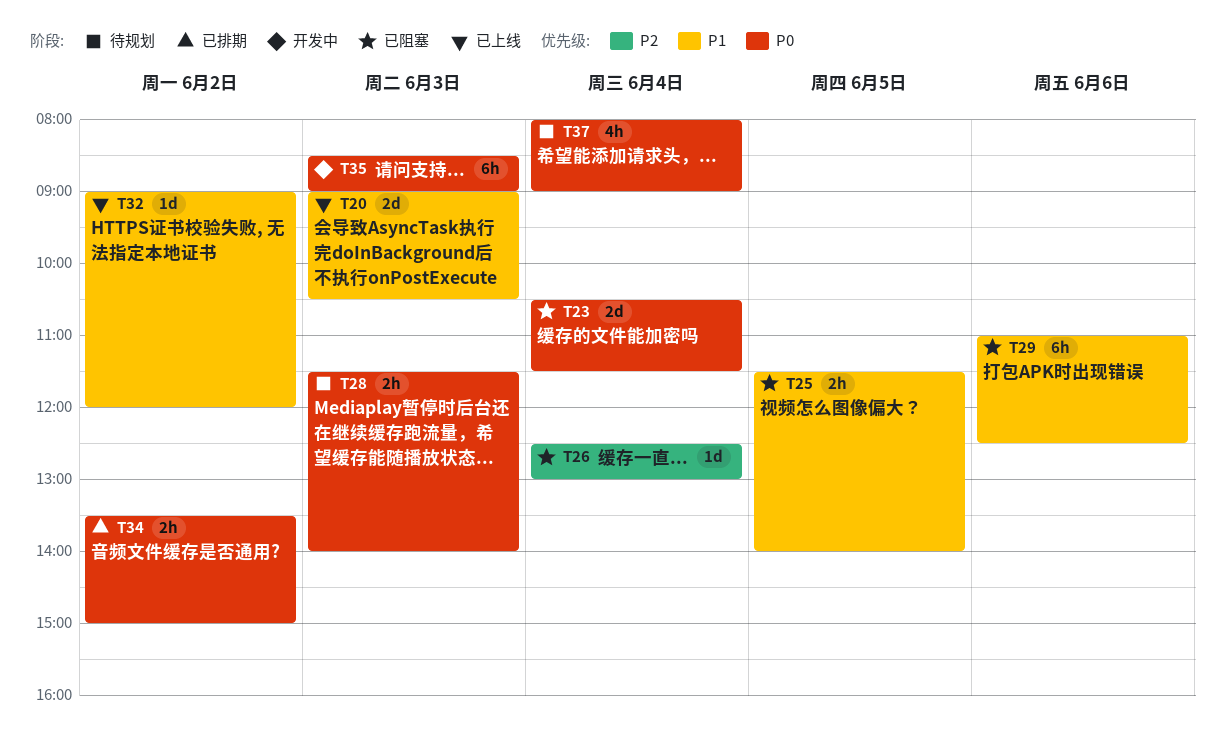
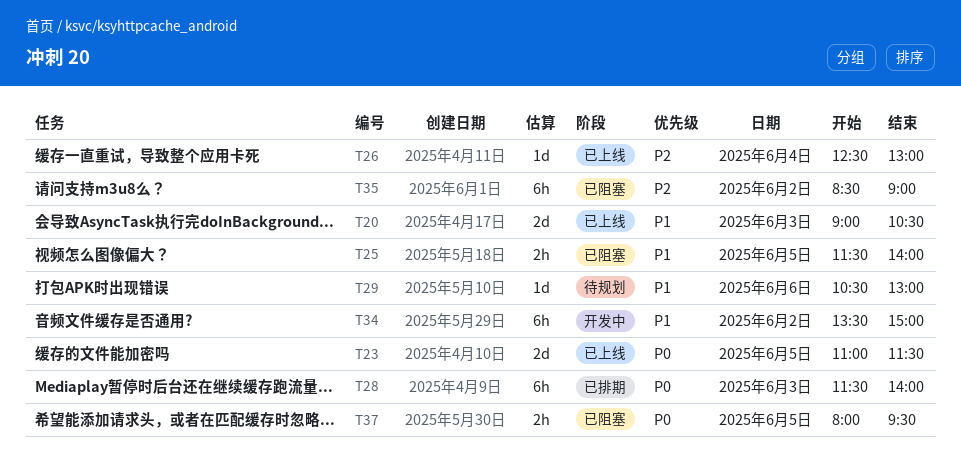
T23, status: 已阻塞 -> 已上线
T23, day: Jun 4 -> Jun 5
T23, begins: 10:30 -> 11:00
T26, status: 已阻塞 -> 已上线
T28, status: 待规划 -> 已排期
T28, estimate: 2h -> 6h
T29, status: 已阻塞 -> 待规划
T29, estimate: 6h -> 1d
T29, begins: 11:00 -> 10:30
T29, ends: 12:30 -> 13:00
T32: present -> none
T34, status: 已排期 -> 开发中
T34, priority: P0 -> P1
T34, estimate: 2h -> 6h
T35, status: 开发中 -> 已阻塞
T35, priority: P0 -> P2
T35, day: Jun 3 -> Jun 2
T37, status: 待规划 -> 已阻塞
T37, estimate: 4h -> 2h
T37, day: Jun 4 -> Jun 5
T37, ends: 09:00 -> 09:30

